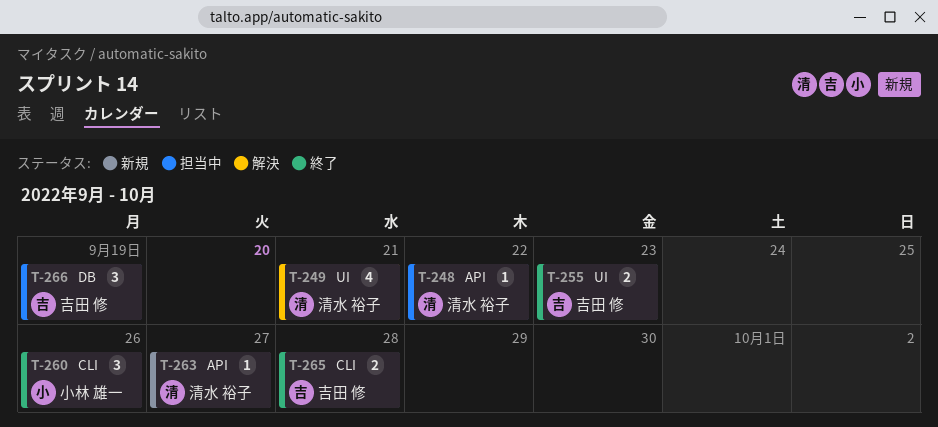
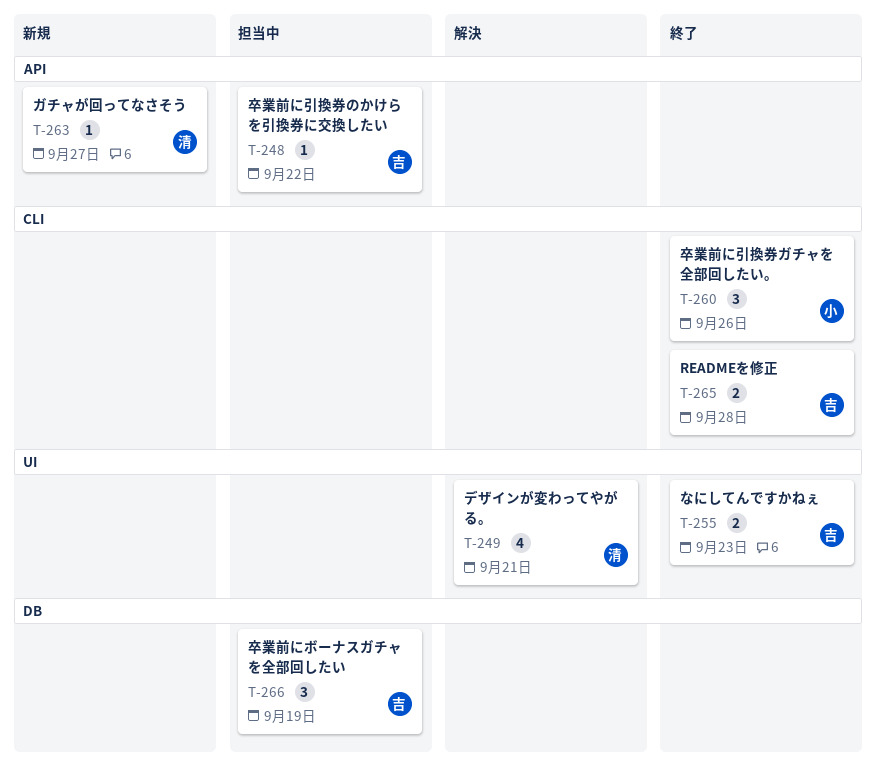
T-248, owner: 清水 裕子 -> 吉田 修

